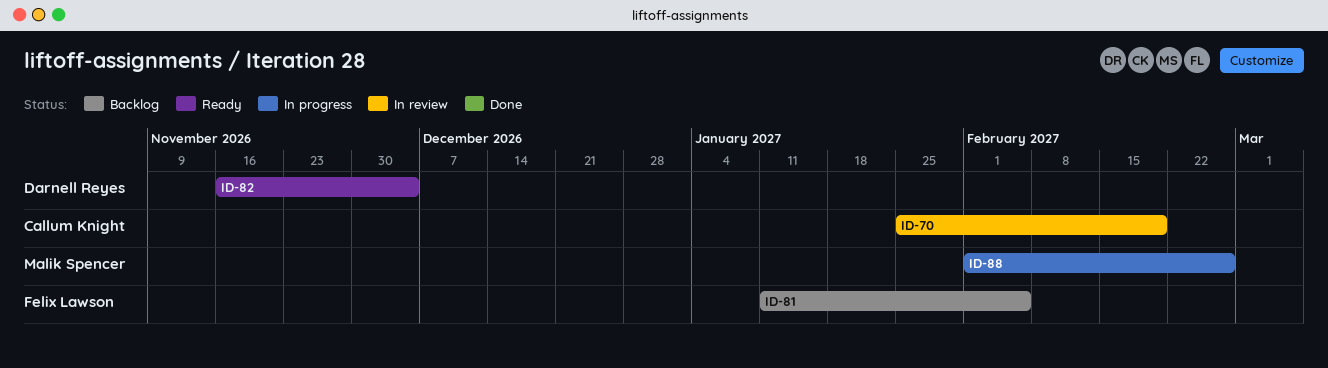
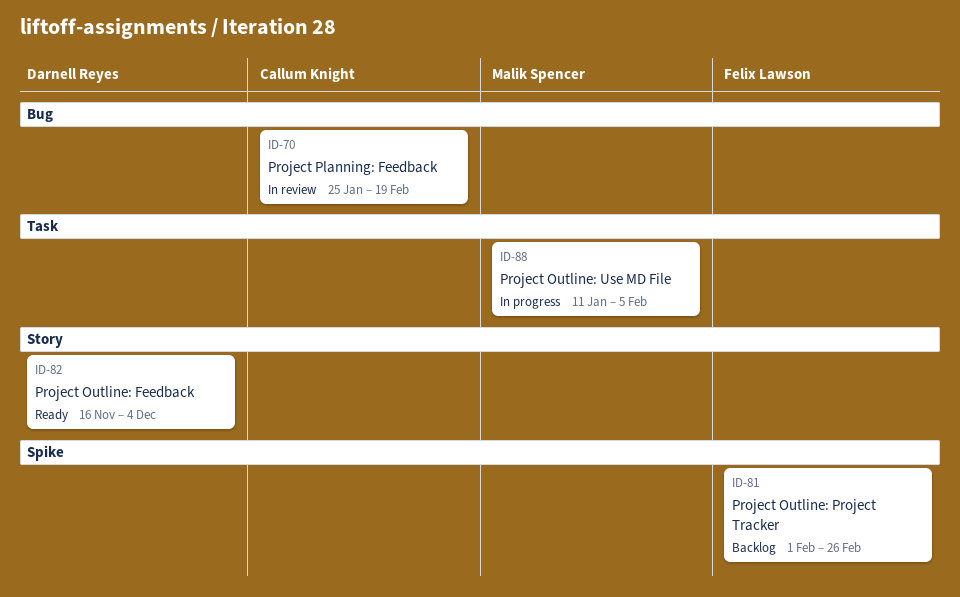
ID-81, start: Jan 11 -> Feb 1
ID-81, due: Feb 5 -> Feb 26
ID-88, start: Feb 1 -> Jan 11
ID-88, due: Feb 26 -> Feb 5

